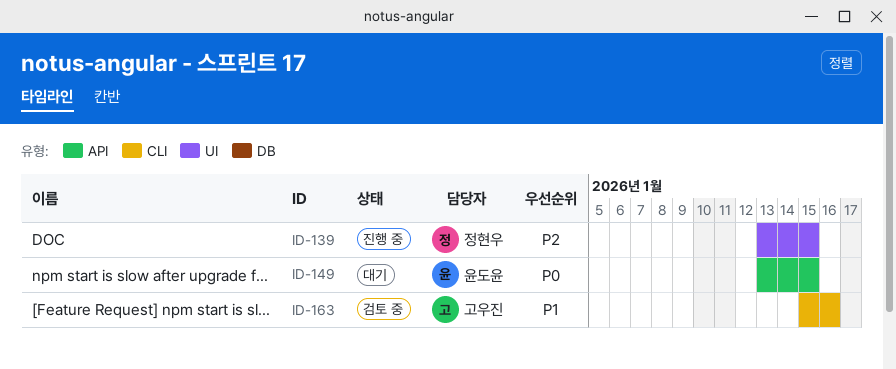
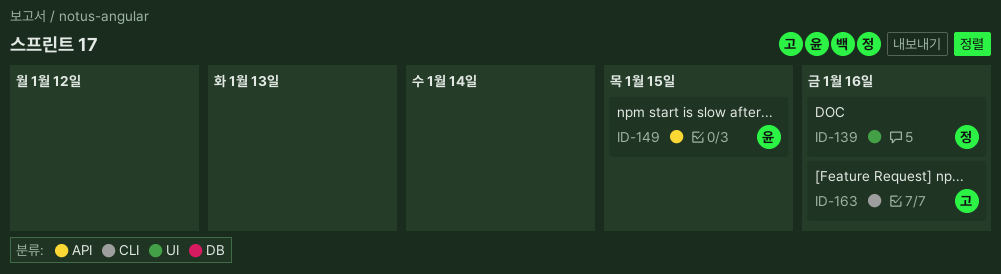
ID-139, due: Jan 15 -> Jan 16

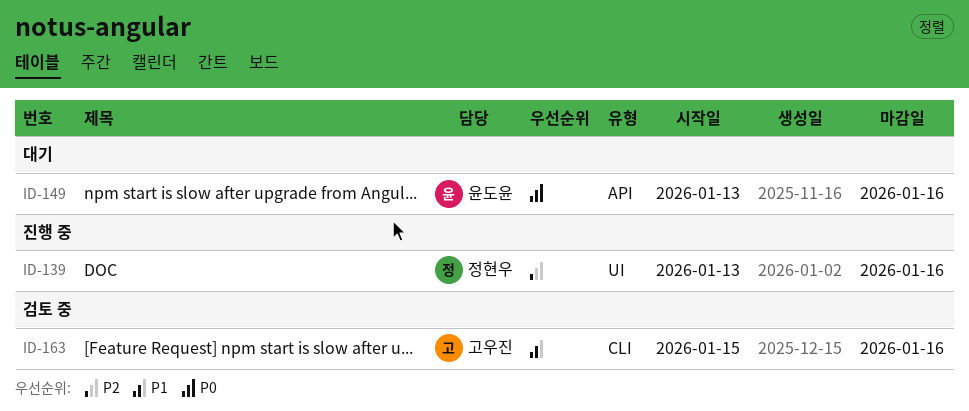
ID-149, due: Jan 15 -> Jan 16

